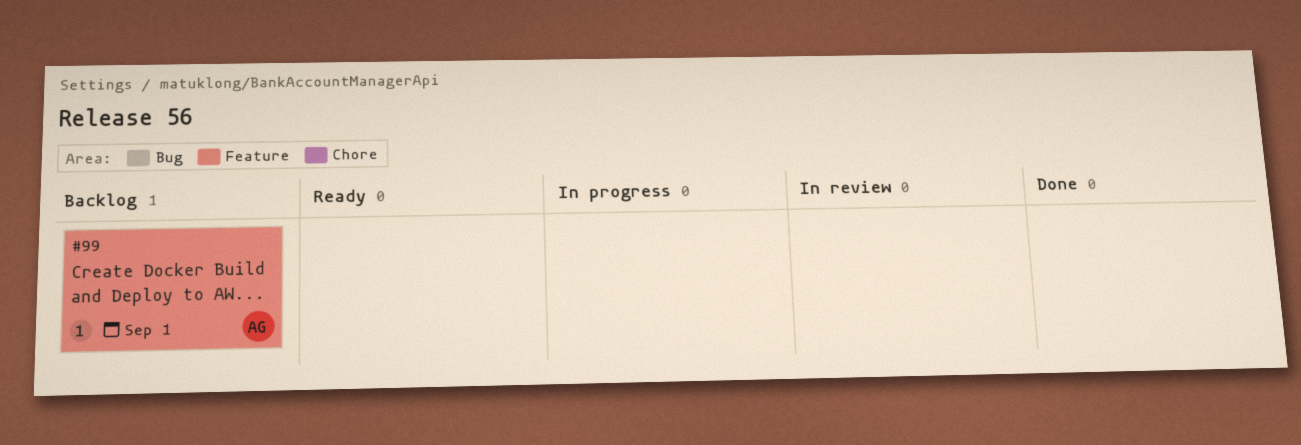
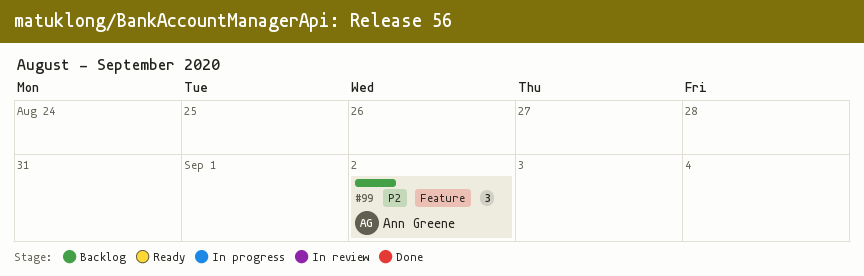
#99, estimate: 1 -> 3
#99, due: Sep 1 -> Sep 2

